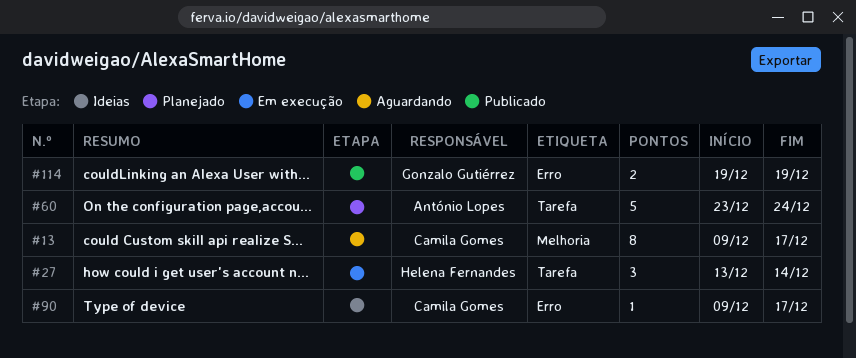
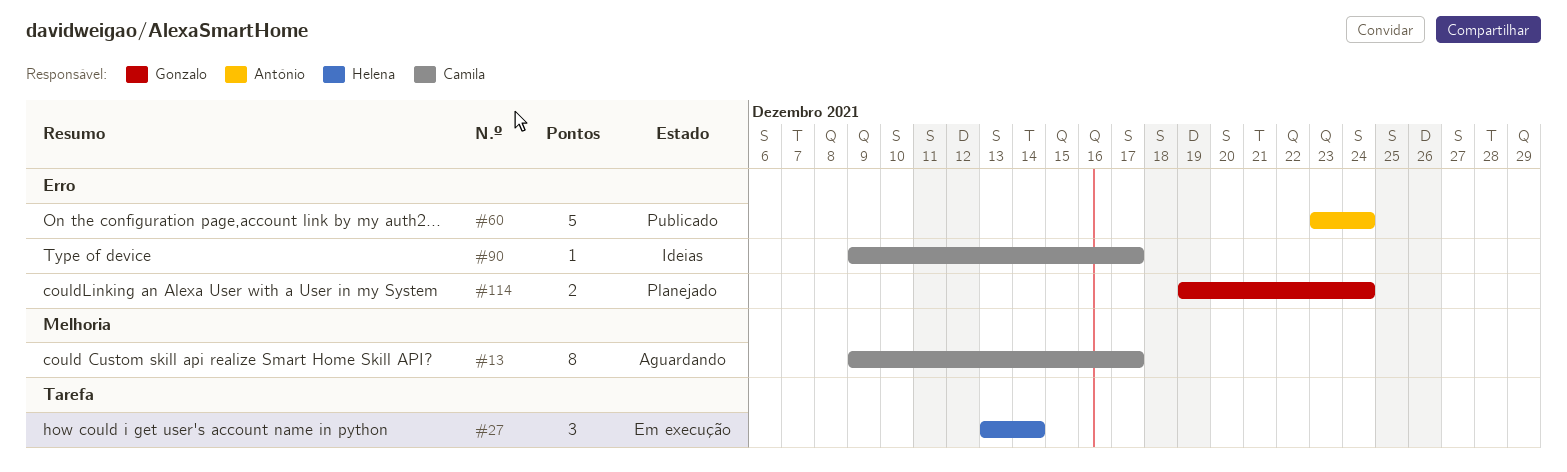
#60, status: Planejado -> Publicado
#60, label: Tarefa -> Erro
#114, status: Publicado -> Planejado
#114, due: Dec 19 -> Dec 24

